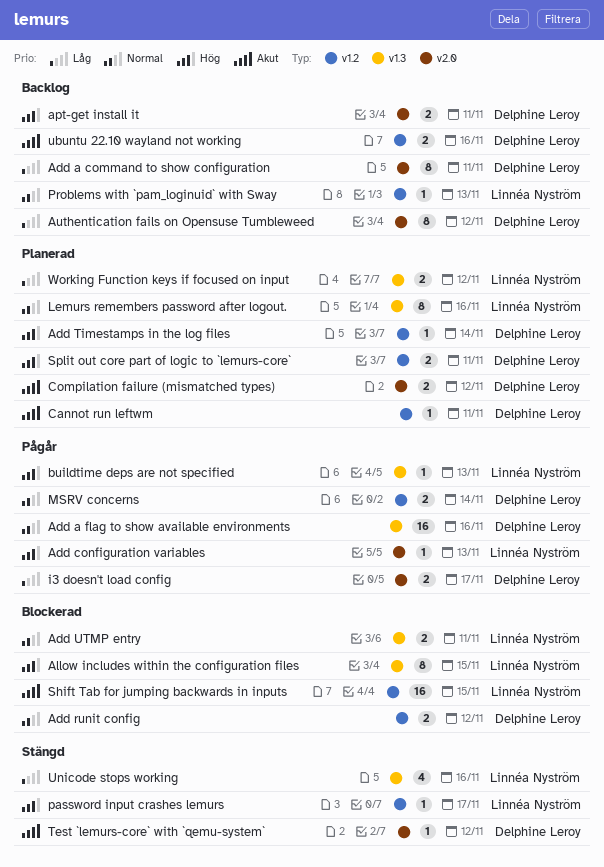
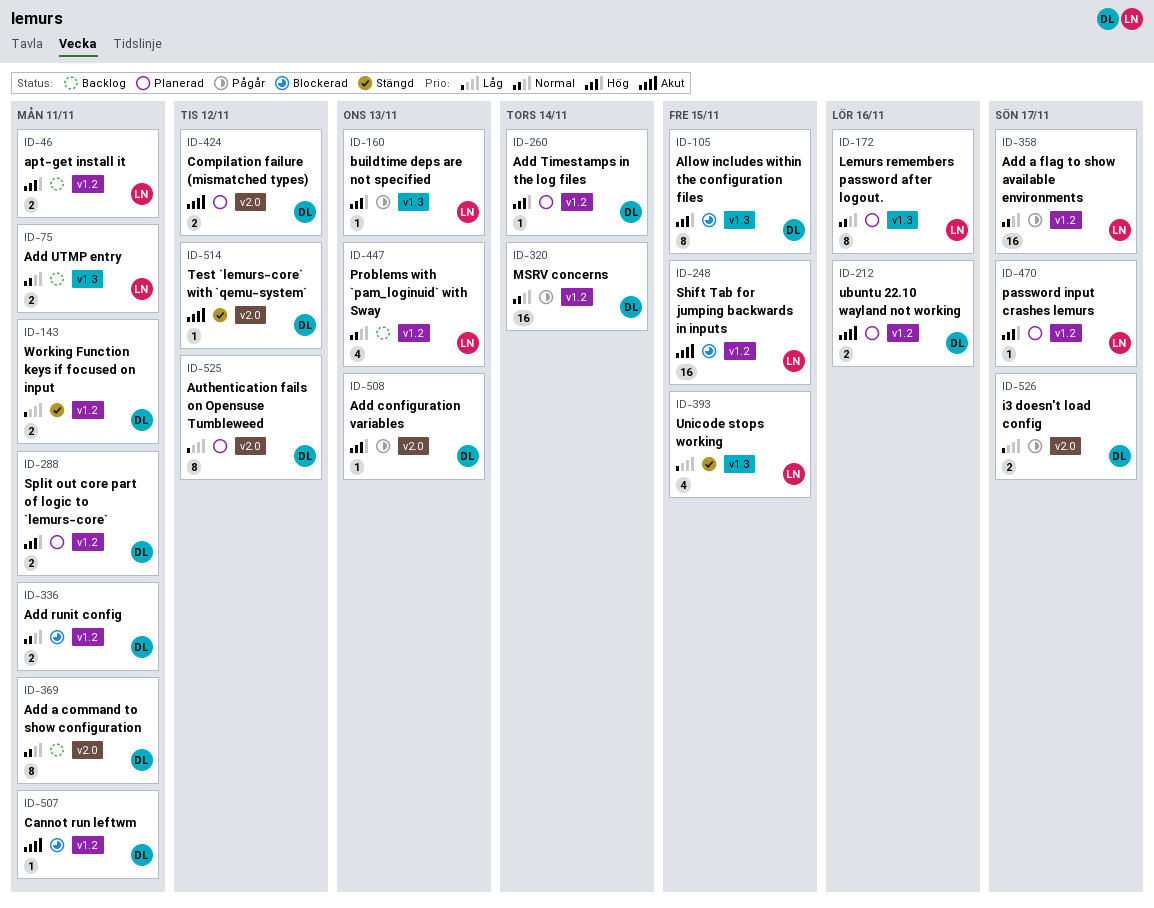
Add a command to show configuration, priority: Låg -> Normal
Add a flag to show available environments, owner: Delphine Leroy -> Linnéa Nyström
Add a flag to show available environments, label: v1.3 -> v1.2
Add a flag to show available environments, due: Nov 16 -> Nov 17
Add configuration variables, owner: Linnéa Nyström -> Delphine Leroy
Add runit config, due: Nov 12 -> Nov 11
Add UTMP entry, status: Blockerad -> Backlog
Allow includes within the configuration files, owner: Linnéa Nyström -> Delphine Leroy
apt-get install it, owner: Delphine Leroy -> Linnéa Nyström
apt-get install it, label: v2.0 -> v1.2
Authentication fails on Opensuse Tumbleweed, status: Backlog -> Planerad
Cannot run leftwm, status: Planerad -> Blockerad
MSRV concerns, estimate: 2 -> 16
password input crashes lemurs, status: Stängd -> Planerad
Problems with `pam_loginuid` with Sway, estimate: 1 -> 4
ubuntu 22.10 wayland not working, status: Backlog -> Planerad
Unicode stops working, due: Nov 16 -> Nov 15
Working Function keys if focused on input, status: Planerad -> Stängd
Working Function keys if focused on input, owner: Linnéa Nyström -> Delphine Leroy
Working Function keys if focused on input, label: v1.3 -> v1.2
Working Function keys if focused on input, due: Nov 12 -> Nov 11

